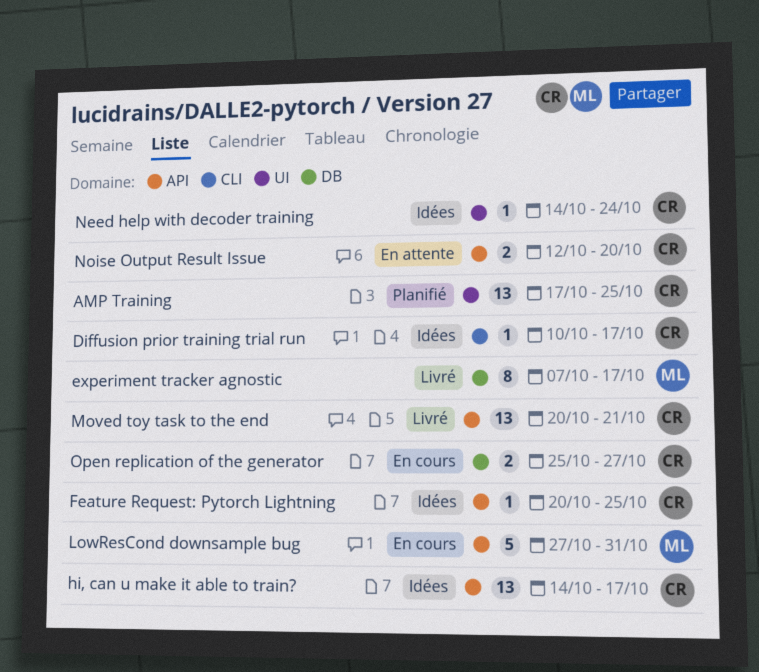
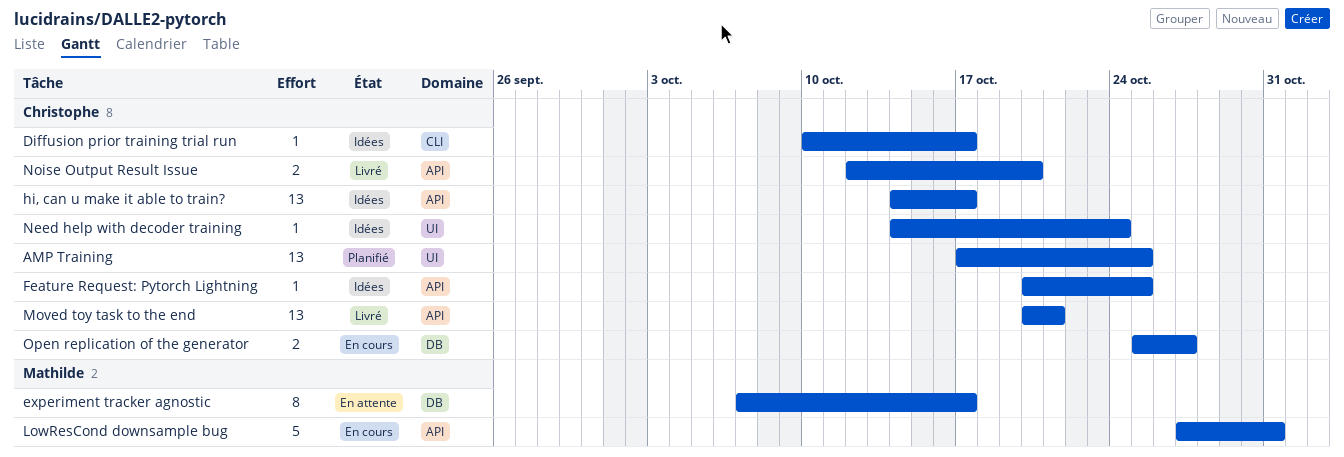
experiment tracker agnostic, status: Livré -> En attente
Noise Output Result Issue, status: En attente -> Livré

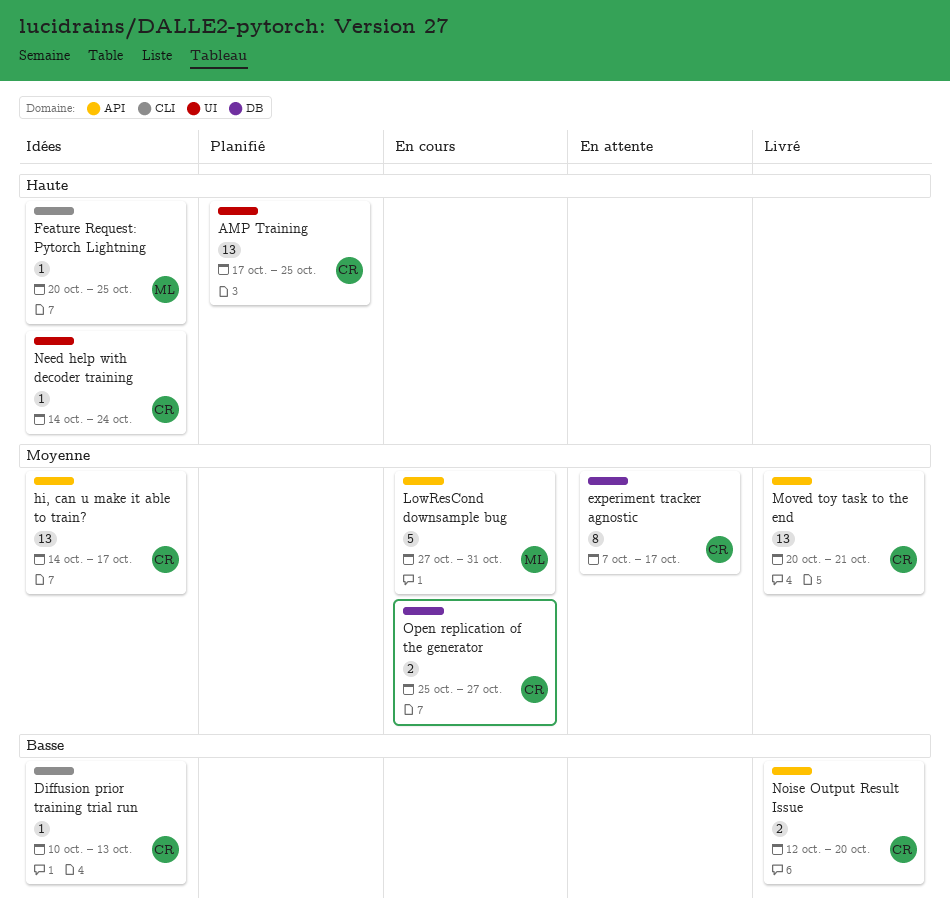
Diffusion prior training trial run, due: Oct 17 -> Oct 13
experiment tracker agnostic, owner: Mathilde -> Christophe
Feature Request: Pytorch Lightning, owner: Christophe -> Mathilde
Feature Request: Pytorch Lightning, label: API -> CLI

